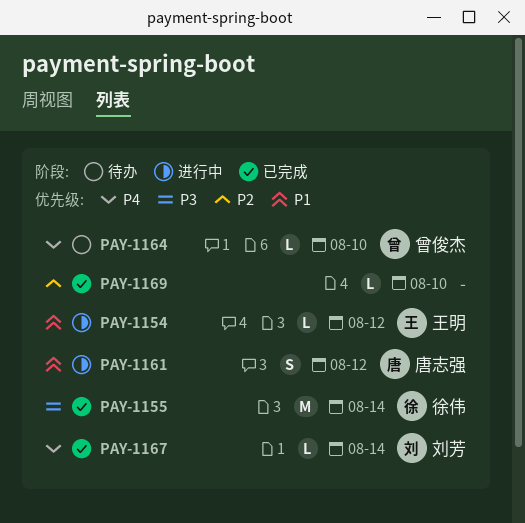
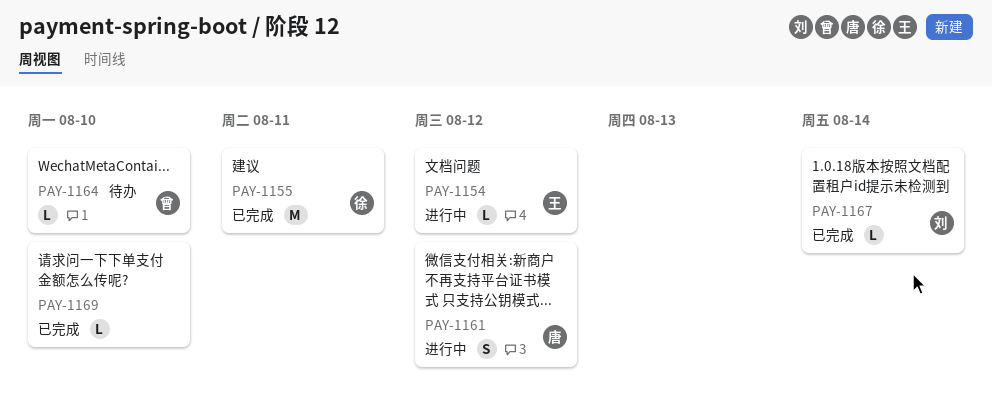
PAY-1155, due: Aug 14 -> Aug 11

